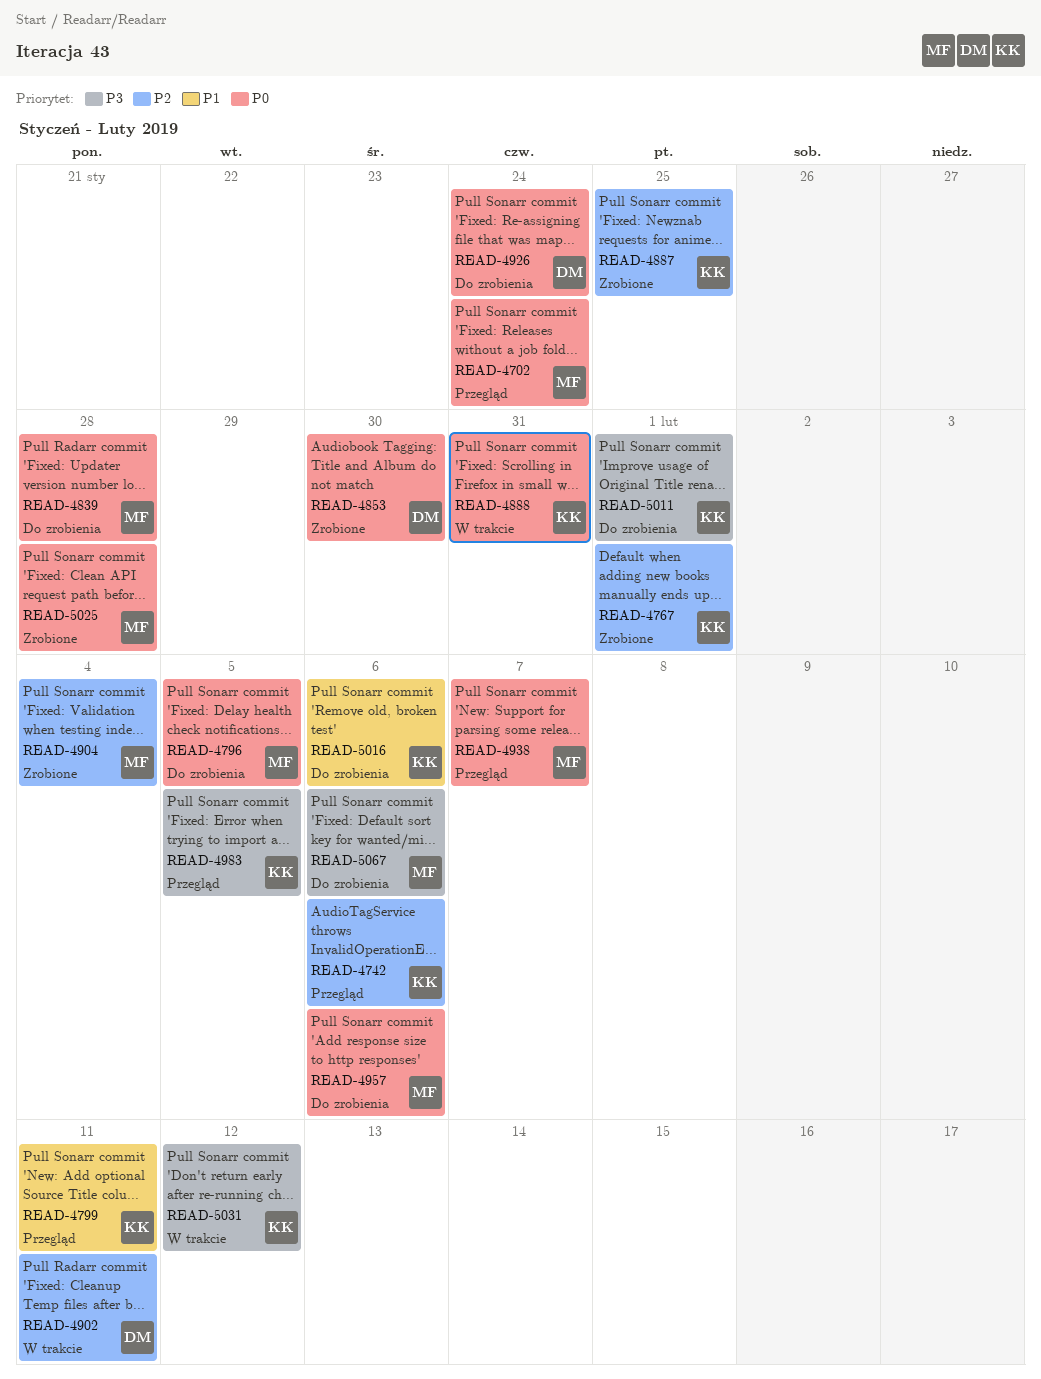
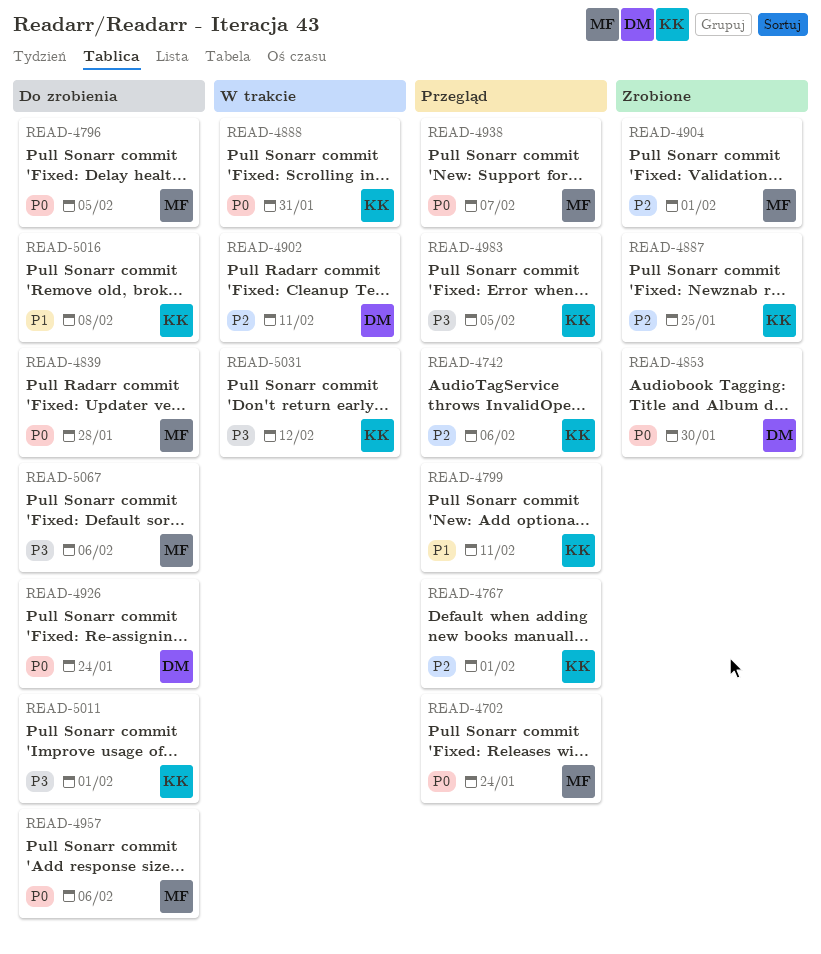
READ-4767, status: Zrobione -> Przegląd
READ-4904, due: Feb 4 -> Feb 1
READ-5016, due: Feb 6 -> Feb 8
READ-5025: present -> none

